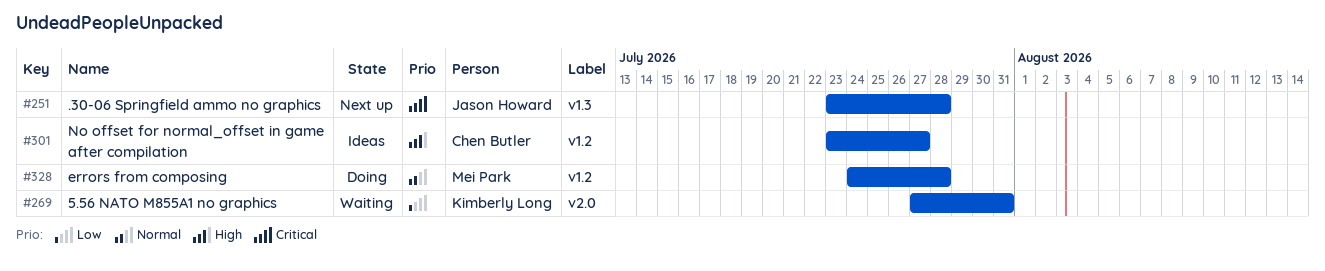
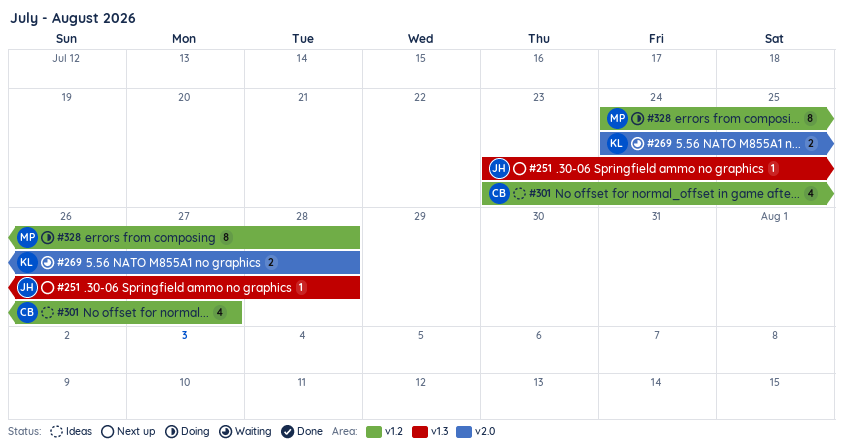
#269, start: Jul 27 -> Jul 24
#269, due: Jul 31 -> Jul 28

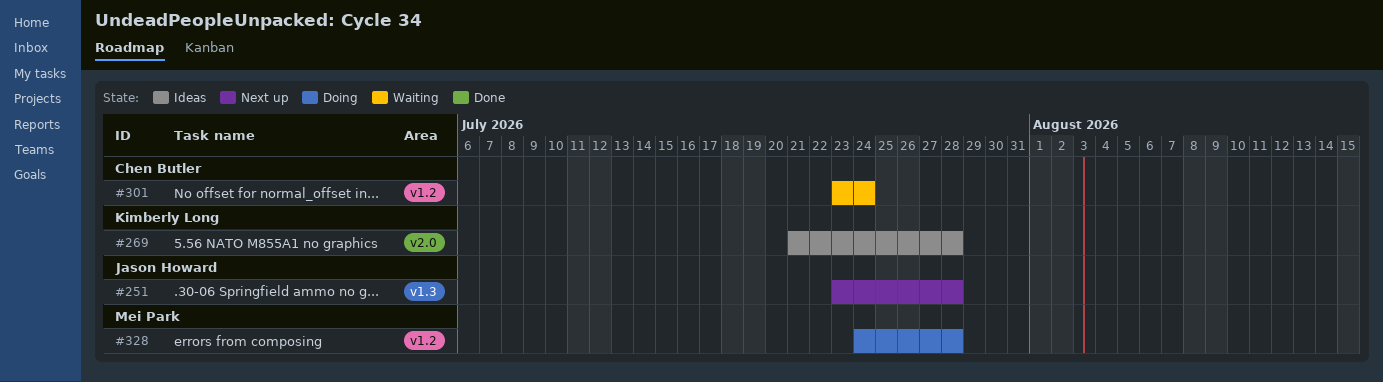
#269, status: Waiting -> Ideas
#269, start: Jul 24 -> Jul 21
#301, status: Ideas -> Waiting
#301, due: Jul 27 -> Jul 24

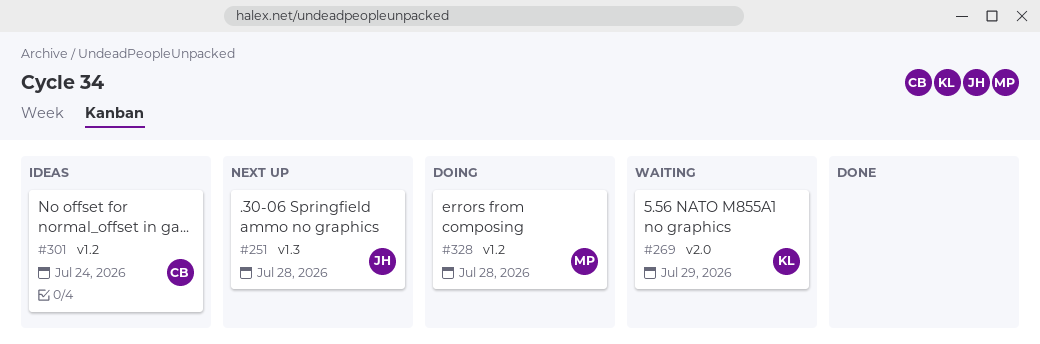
#269, status: Ideas -> Waiting
#269, due: Jul 28 -> Jul 29
#301, status: Waiting -> Ideas

